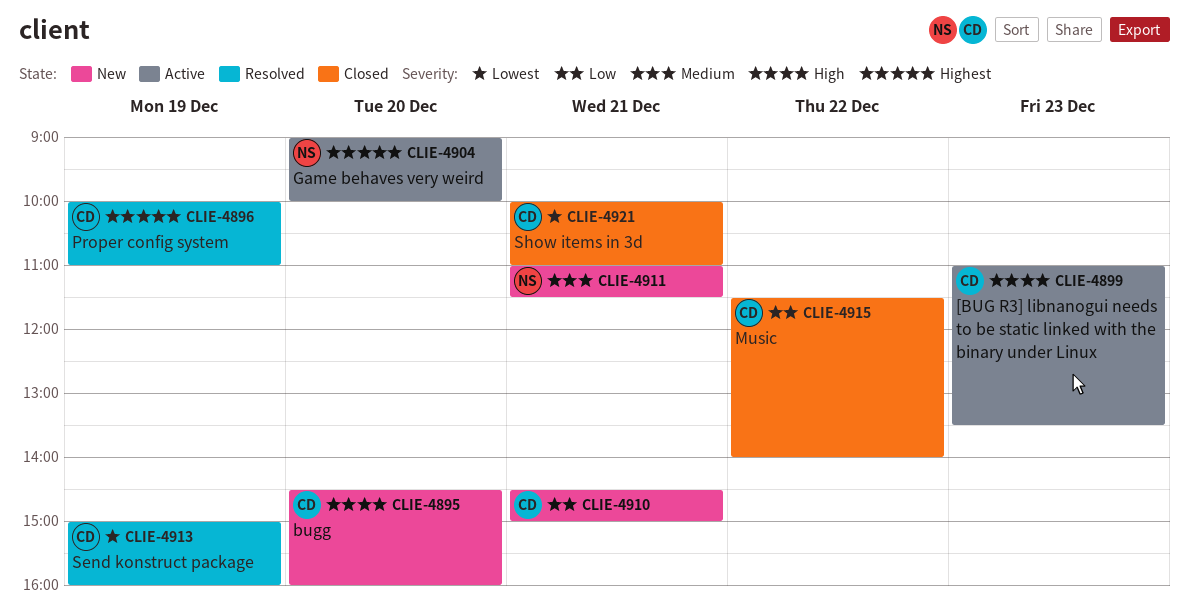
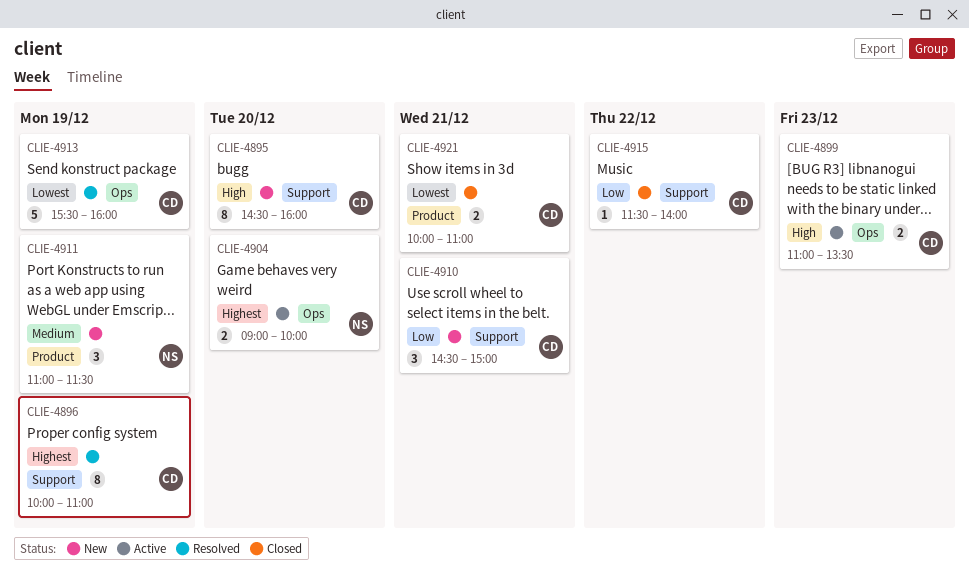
CLIE-4911, day: Dec 21 -> Dec 19
CLIE-4913, begins: 15:00 -> 15:30

